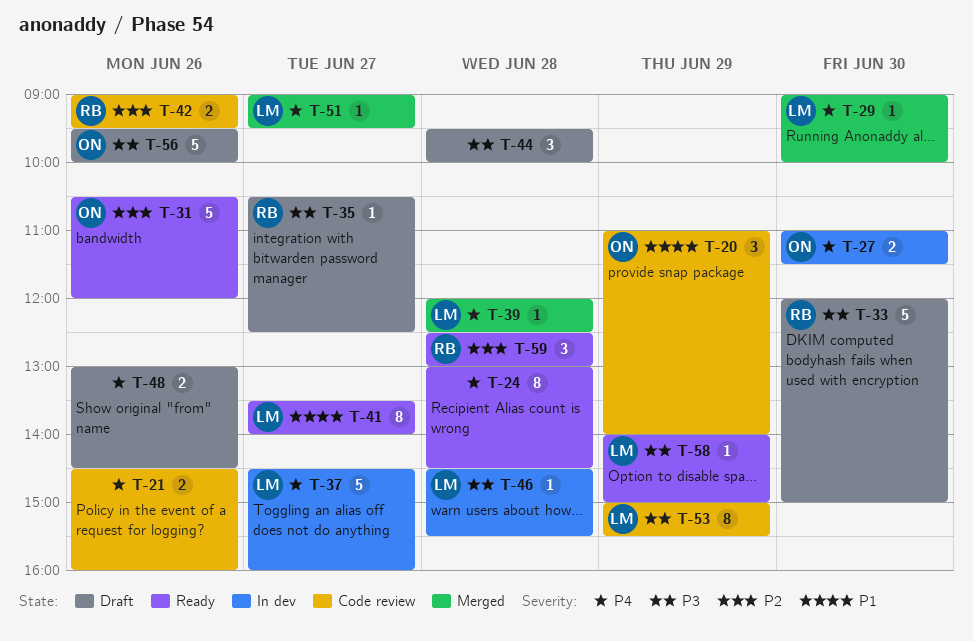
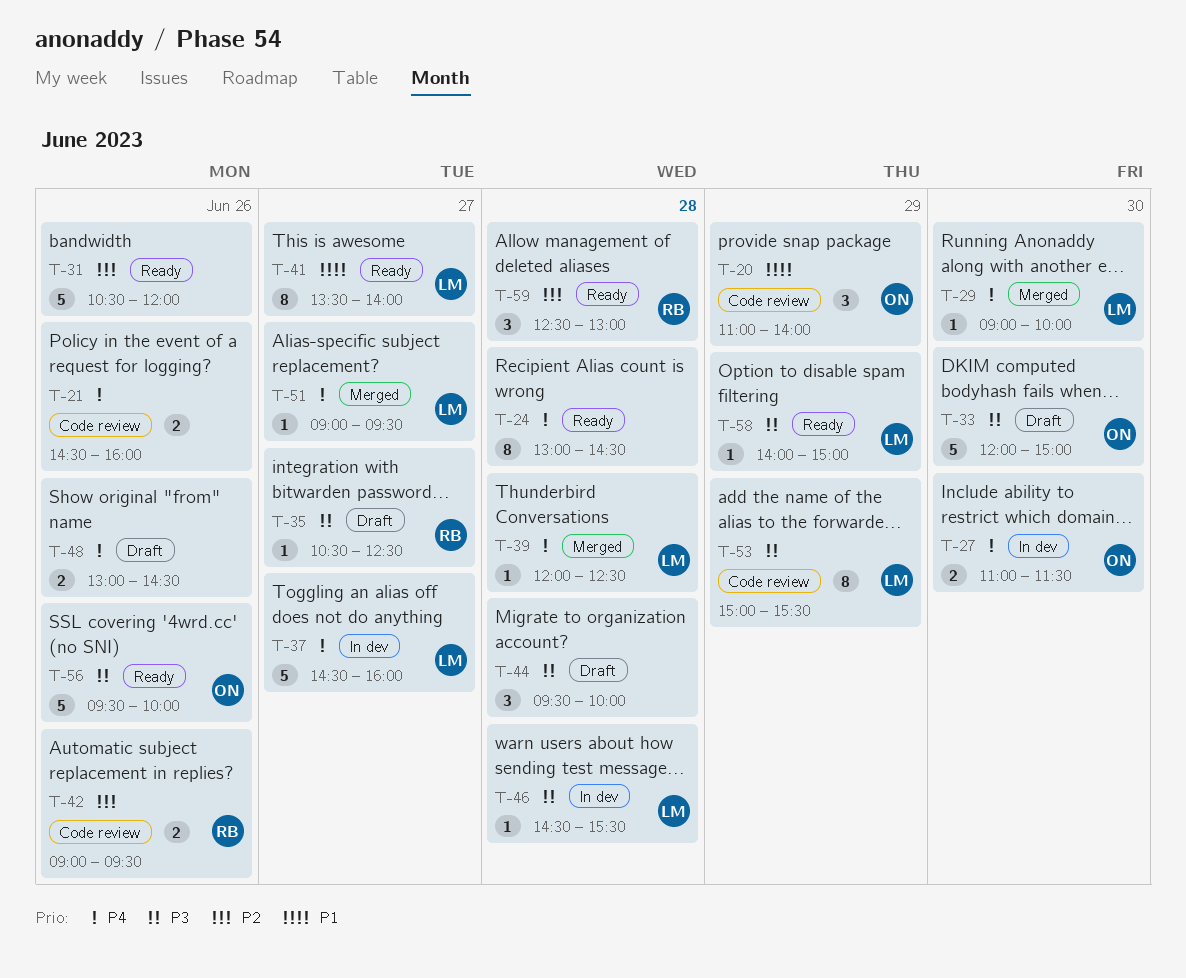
T-31, owner: ON -> none
T-33, owner: RB -> ON
T-56, status: Draft -> Ready

